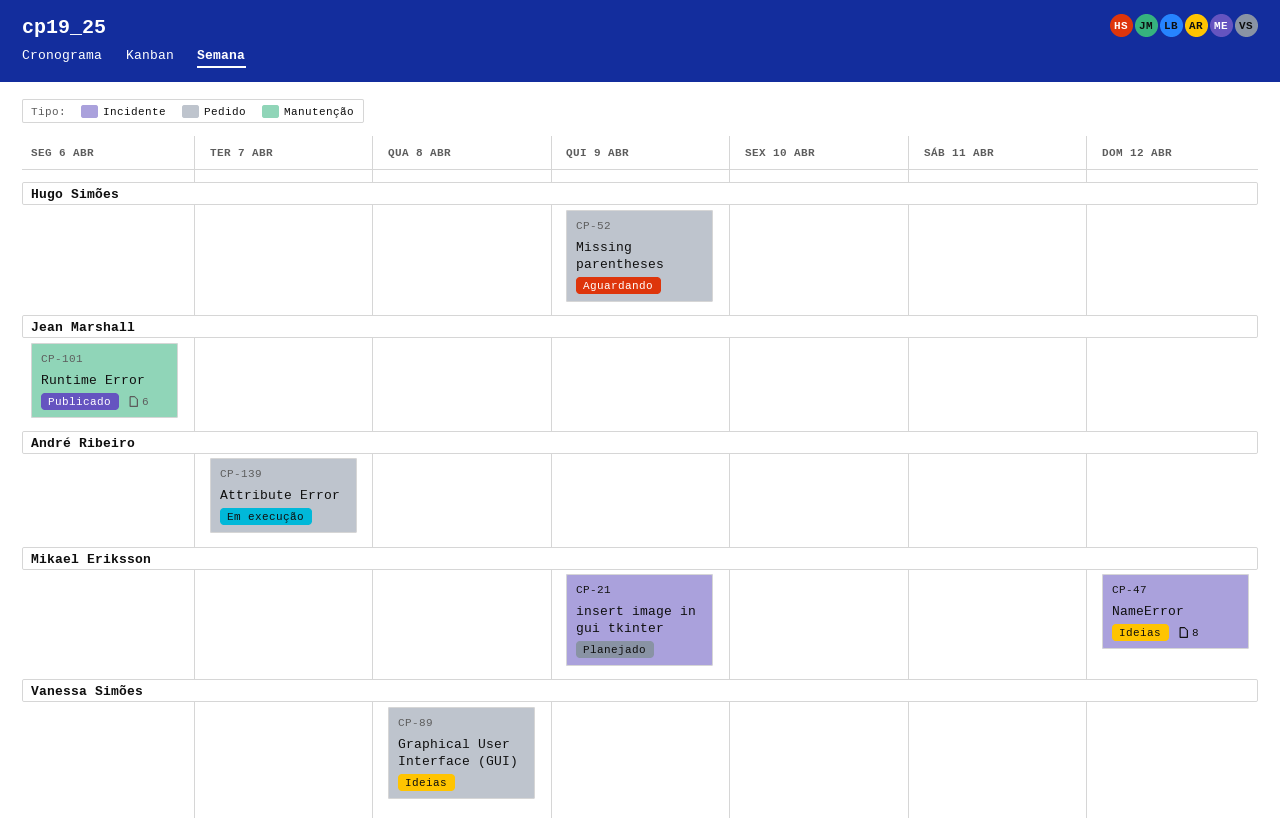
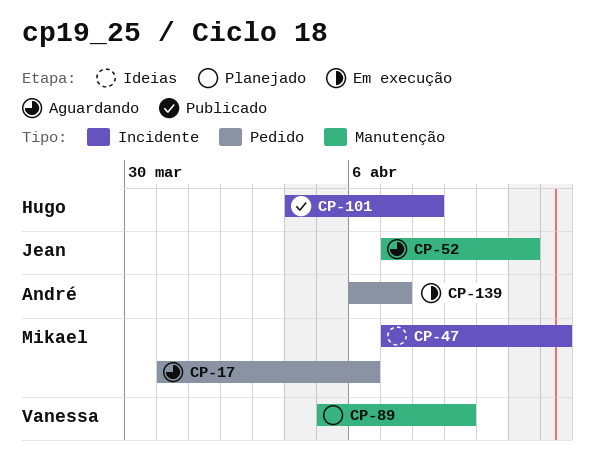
CP-17: none -> present
CP-21: present -> none
CP-52, owner: Hugo Simões -> Jean Marshall
CP-52, label: Pedido -> Manutenção
CP-52, due: Apr 9 -> Apr 11
CP-89, status: Ideias -> Planejado
CP-89, label: Pedido -> Manutenção
CP-89, due: Apr 8 -> Apr 9
CP-101, owner: Jean Marshall -> Hugo Simões
CP-101, label: Manutenção -> Incidente
CP-101, due: Apr 6 -> Apr 8

